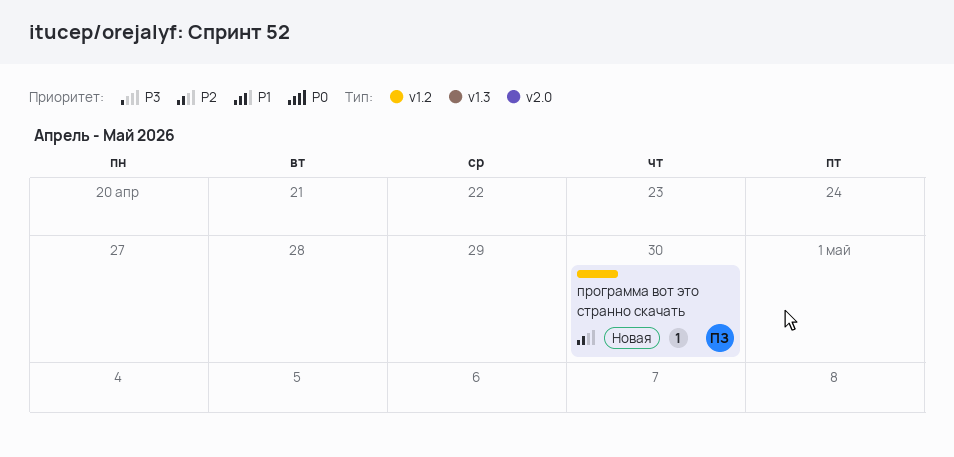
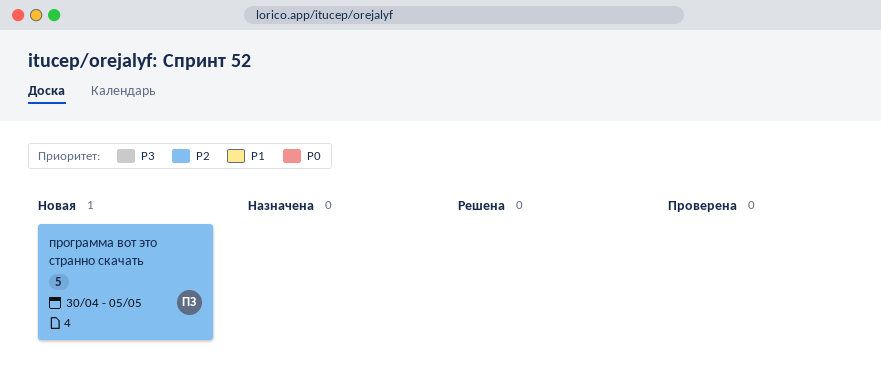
программа вот это странно скачать, estimate: 1 -> 5
программа вот это странно скачать, due: Apr 30 -> May 5

